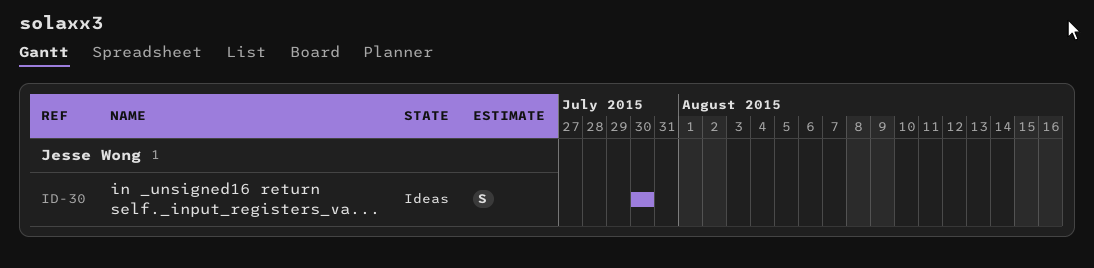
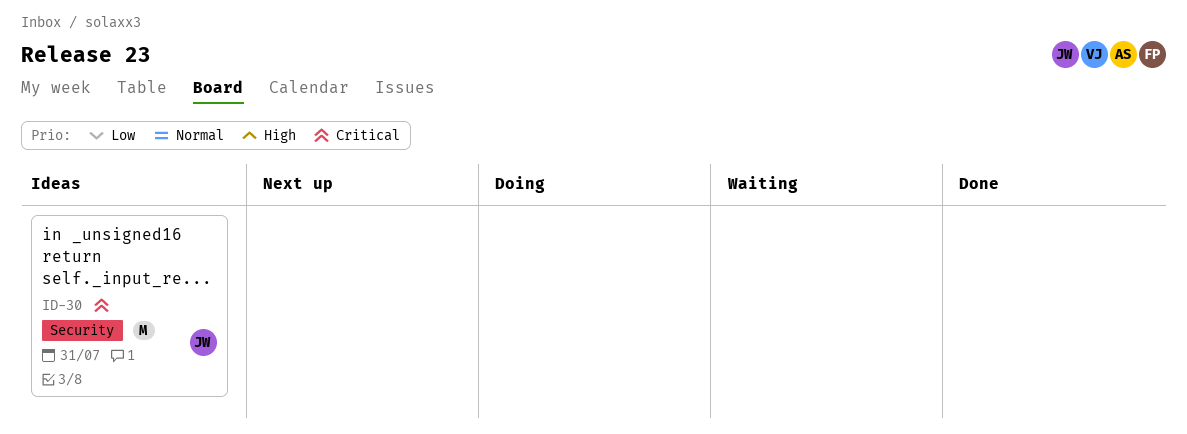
ID-30, estimate: S -> M
ID-30, due: Jul 30 -> Jul 31

